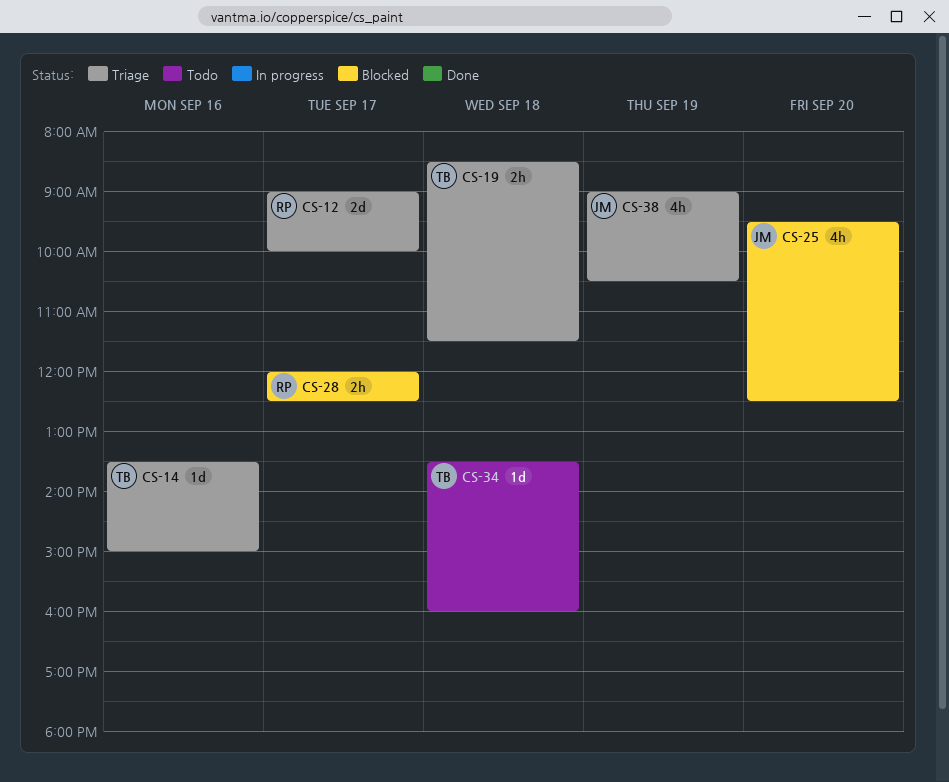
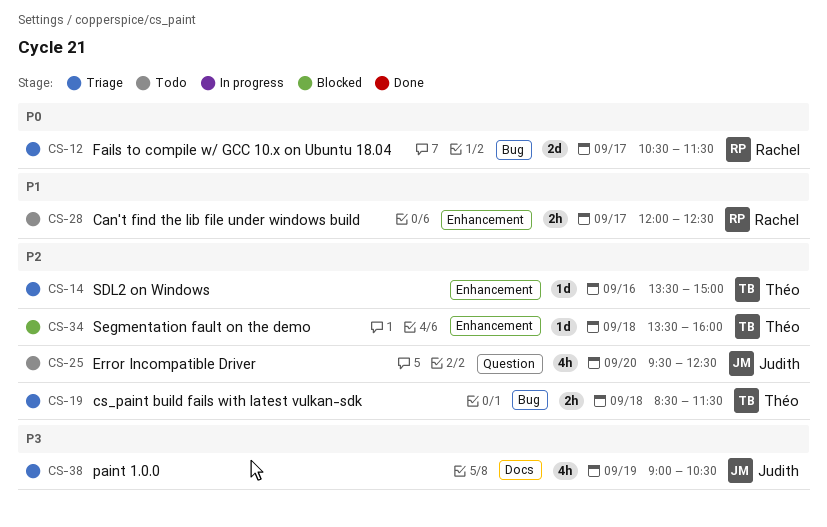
CS-12, begins: 09:00 -> 10:30
CS-12, ends: 10:00 -> 11:30
CS-25, status: Blocked -> Todo
CS-28, status: Blocked -> Todo
CS-34, status: Todo -> Blocked

